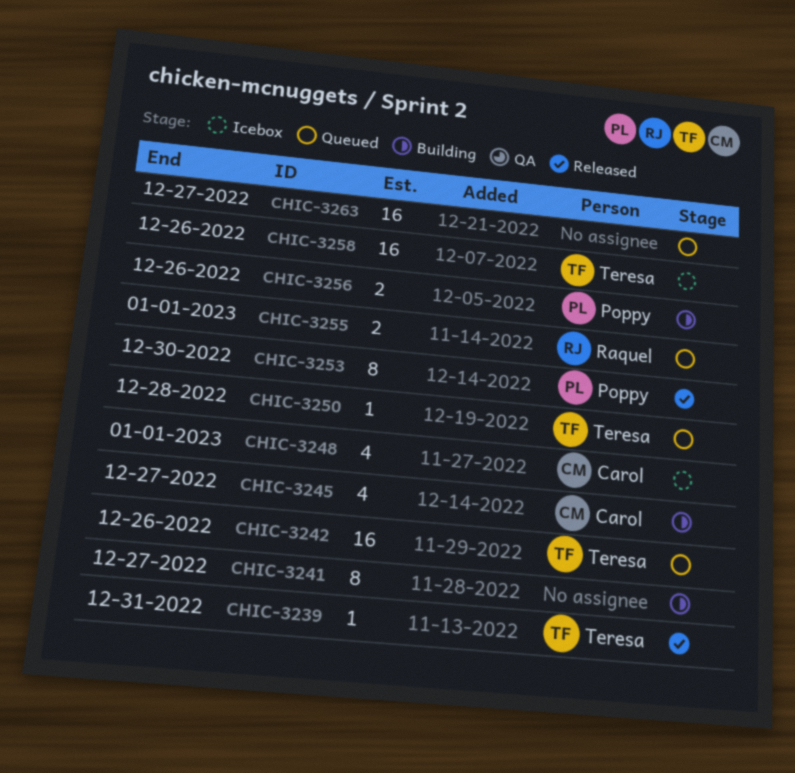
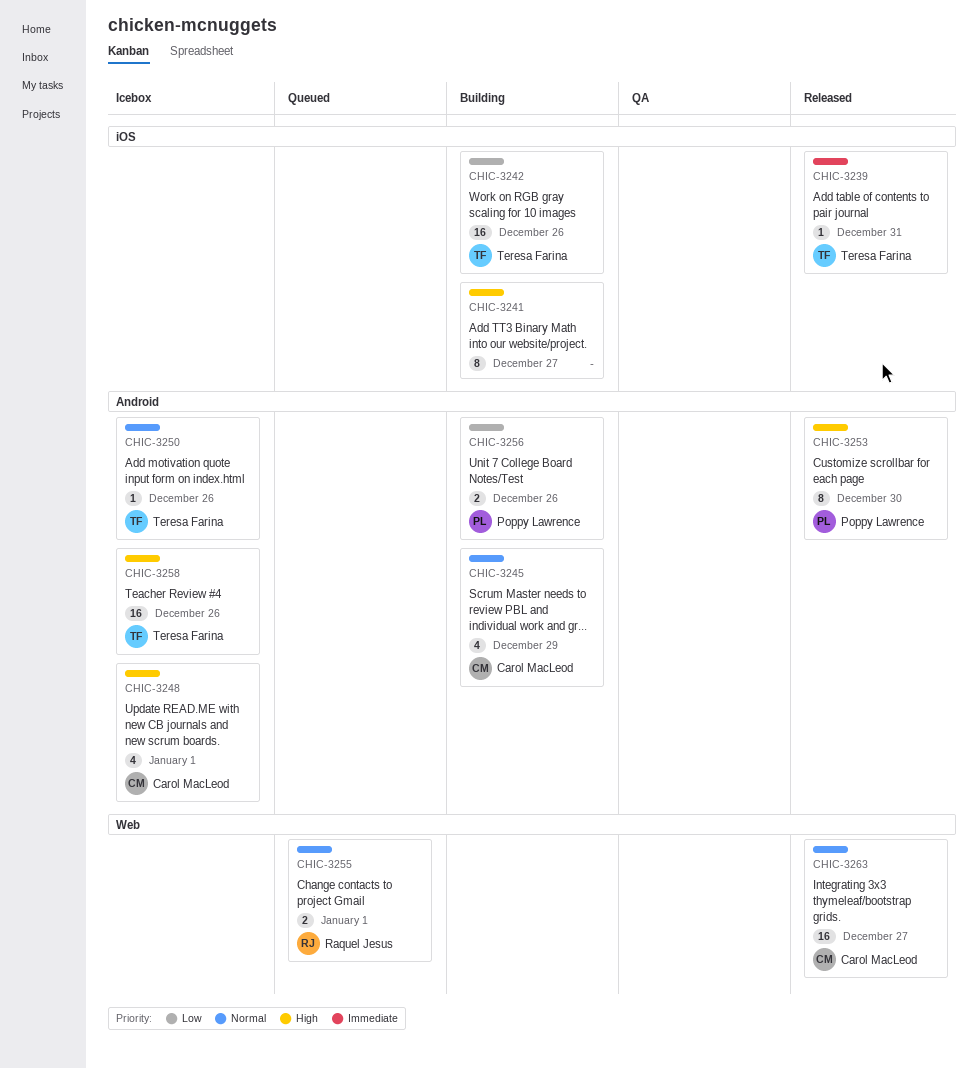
CHIC-3242, status: Queued -> Building
CHIC-3245, due: Dec 27 -> Dec 29
CHIC-3250, status: Queued -> Icebox
CHIC-3250, due: Dec 28 -> Dec 26
CHIC-3263, status: Queued -> Released
CHIC-3263, owner: none -> Carol MacLeod

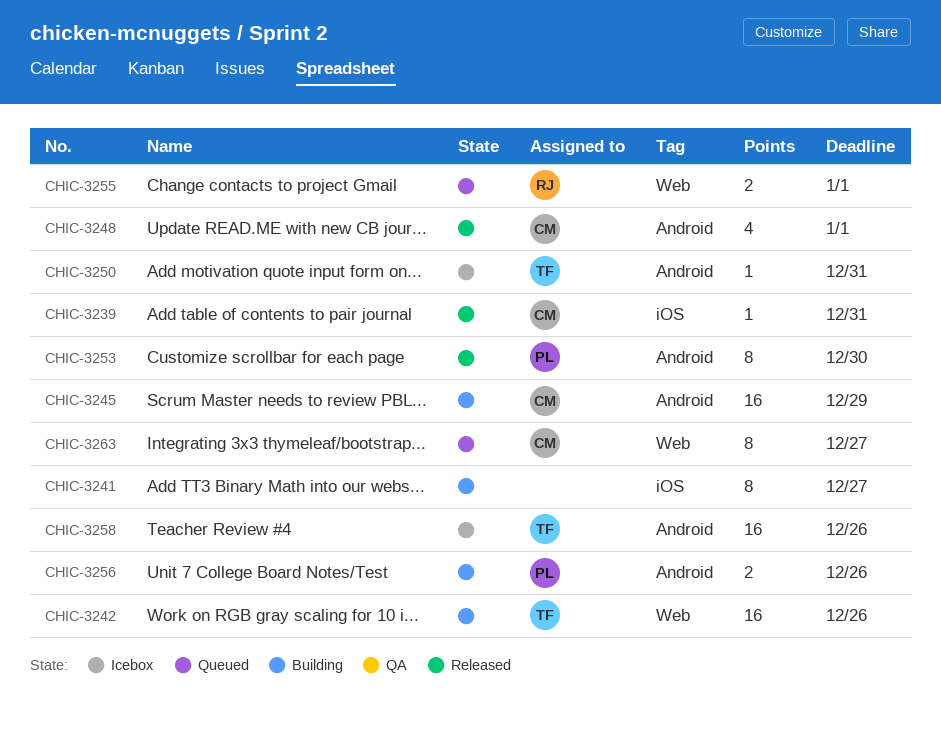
CHIC-3239, owner: Teresa Farina -> Carol MacLeod
CHIC-3242, label: iOS -> Web
CHIC-3245, estimate: 4 -> 16
CHIC-3248, status: Icebox -> Released
CHIC-3250, due: Dec 26 -> Dec 31
CHIC-3263, status: Released -> Queued
CHIC-3263, estimate: 16 -> 8

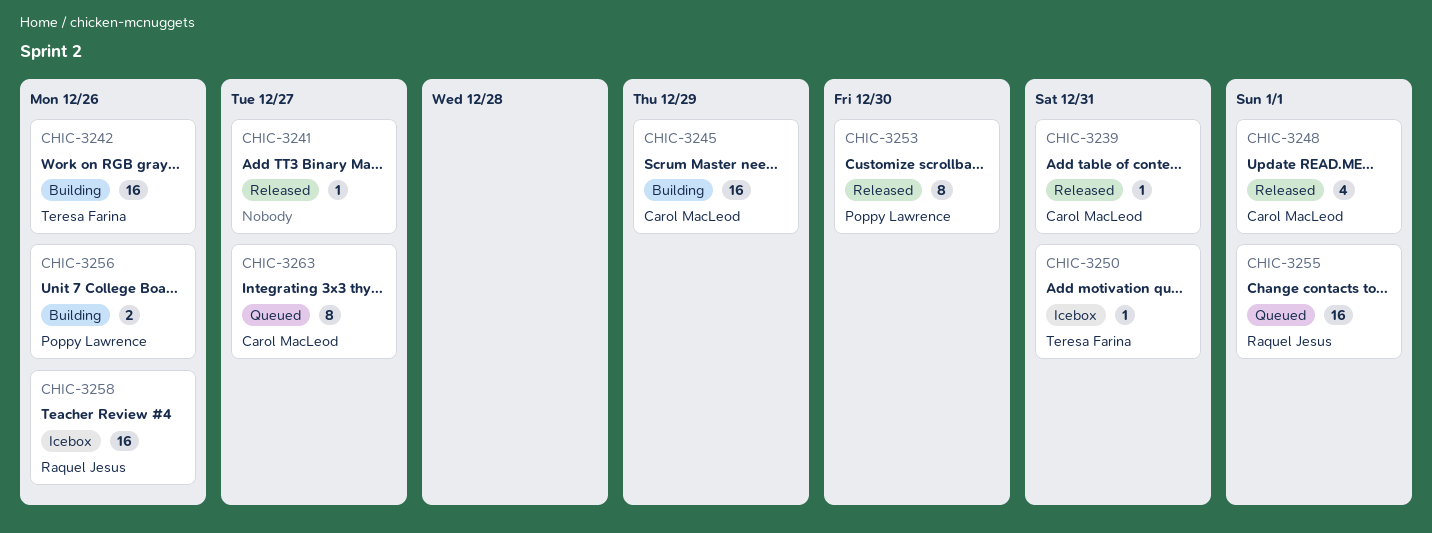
CHIC-3241, status: Building -> Released
CHIC-3241, estimate: 8 -> 1
CHIC-3255, estimate: 2 -> 16
CHIC-3258, owner: Teresa Farina -> Raquel Jesus

